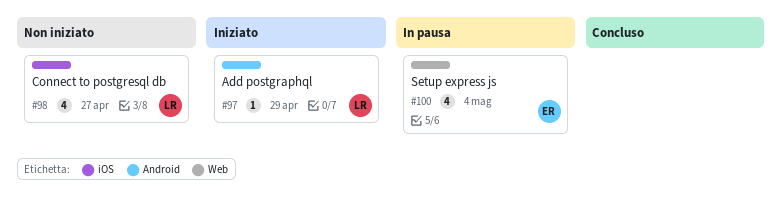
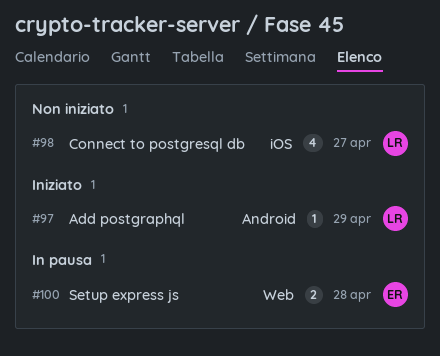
#100, estimate: 4 -> 2
#100, due: May 4 -> Apr 28

